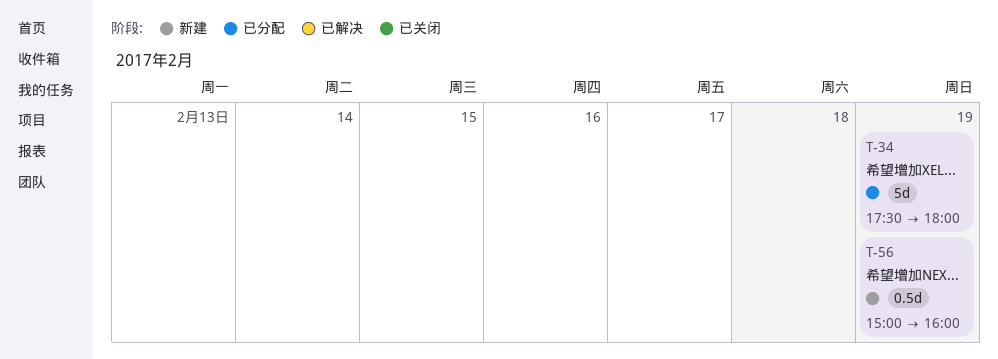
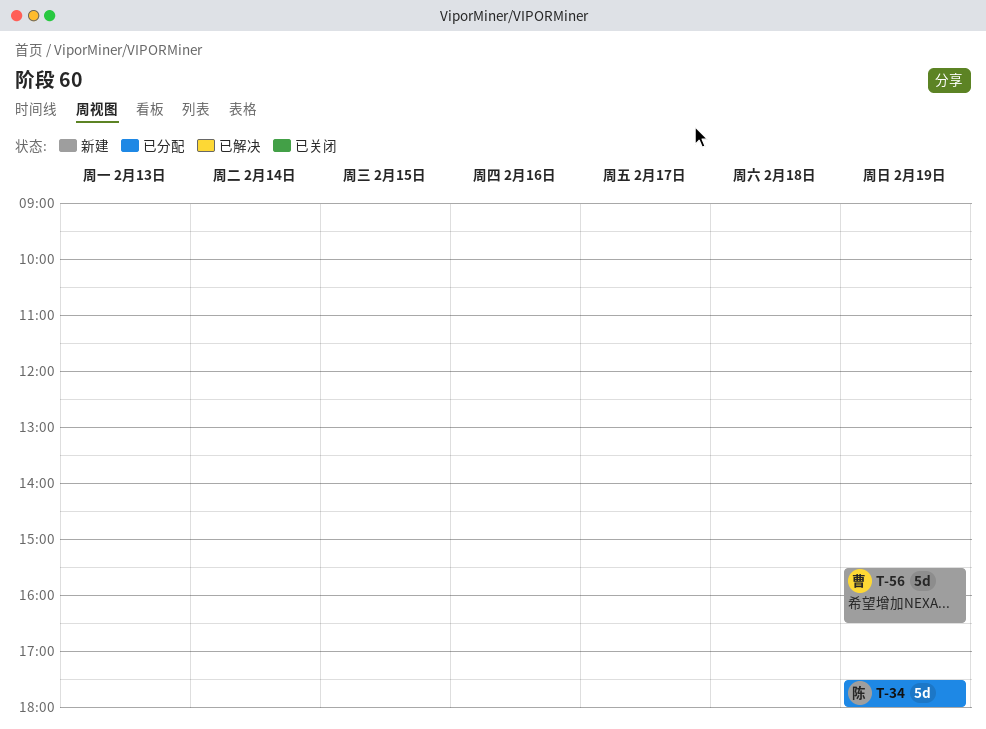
T-56, estimate: 0.5d -> 5d
T-56, begins: 15:00 -> 15:30
T-56, ends: 16:00 -> 16:30

